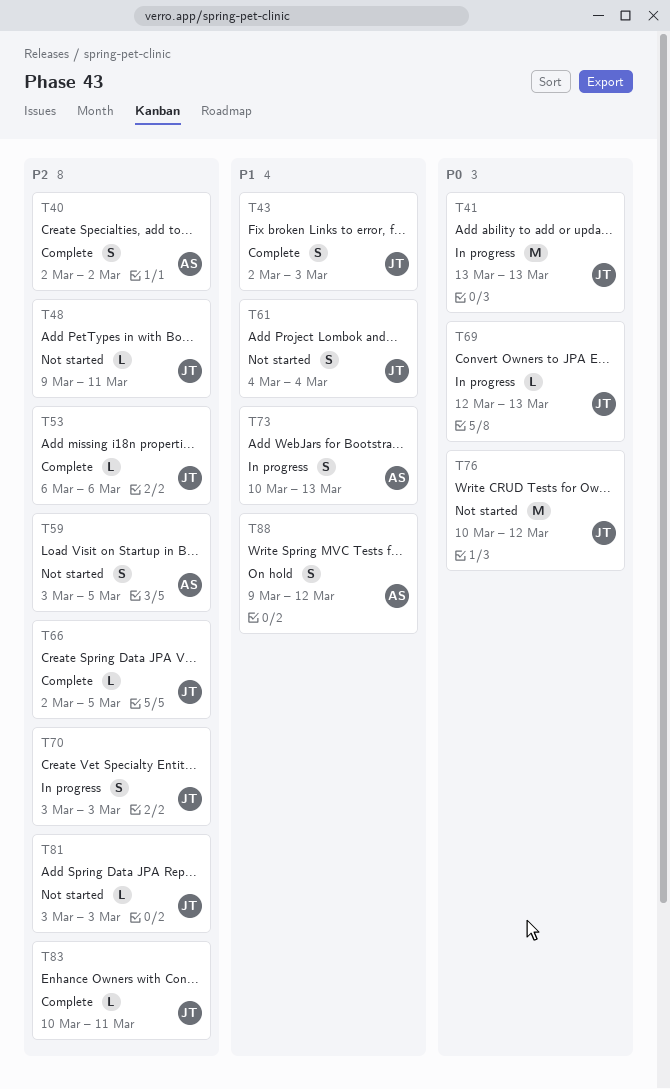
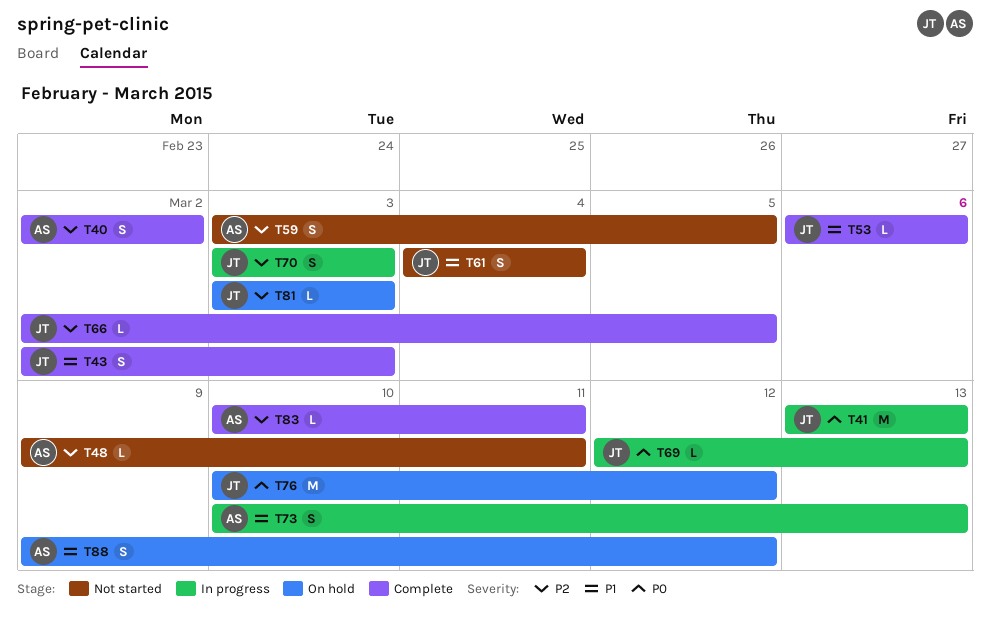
T48, owner: JT -> AS
T53, priority: P2 -> P1
T76, status: Not started -> On hold
T81, status: Not started -> On hold
T83, owner: JT -> AS

